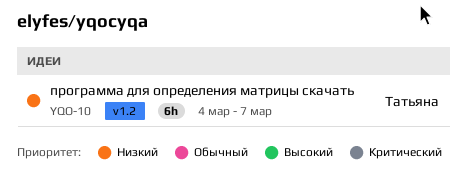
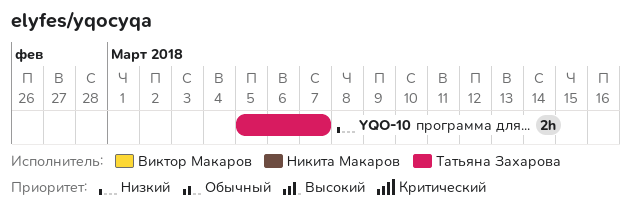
YQO-10, estimate: 6h -> 2h
YQO-10, start: Mar 4 -> Mar 5

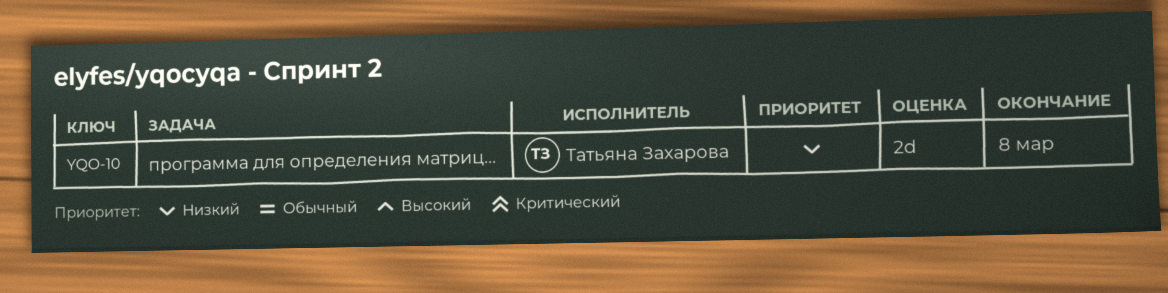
YQO-10, estimate: 2h -> 2d
YQO-10, due: Mar 7 -> Mar 8

